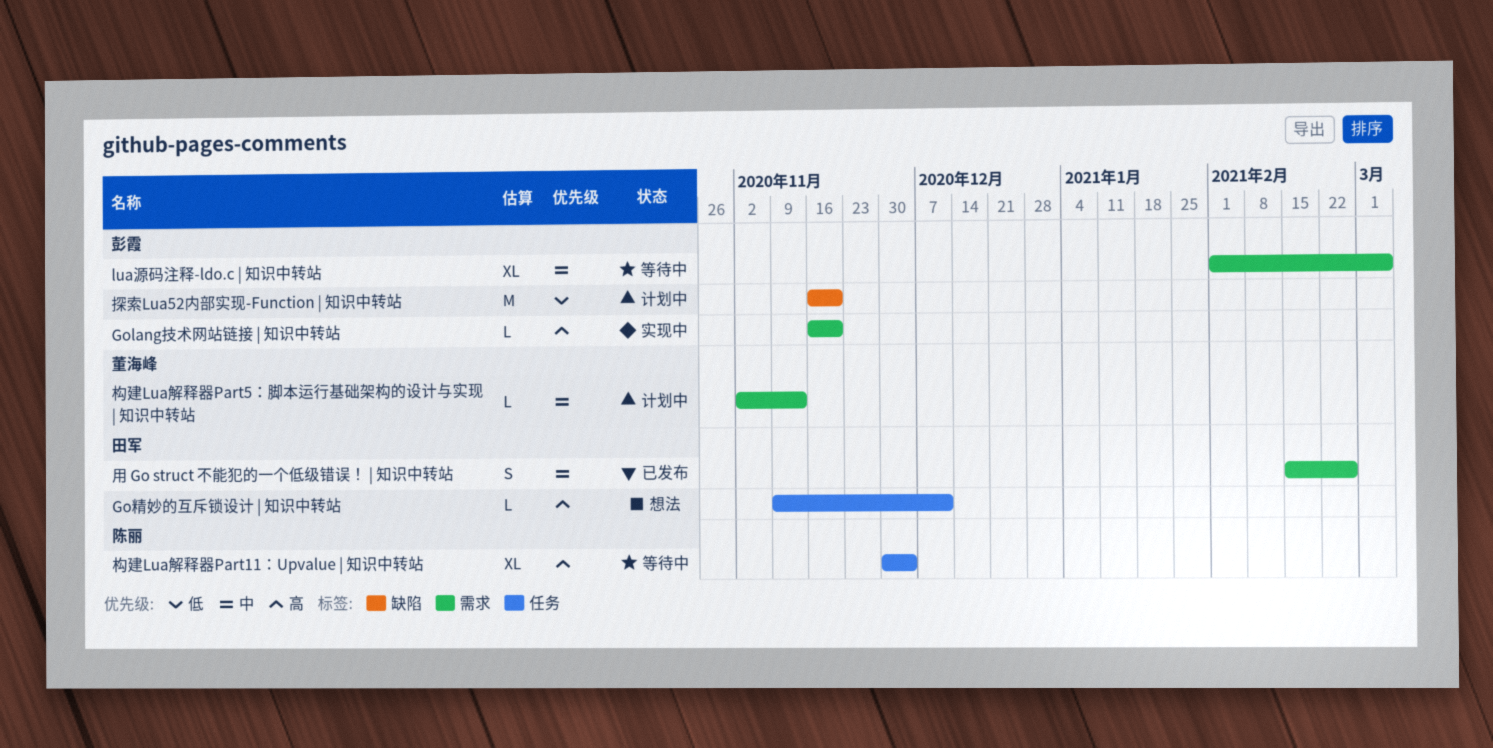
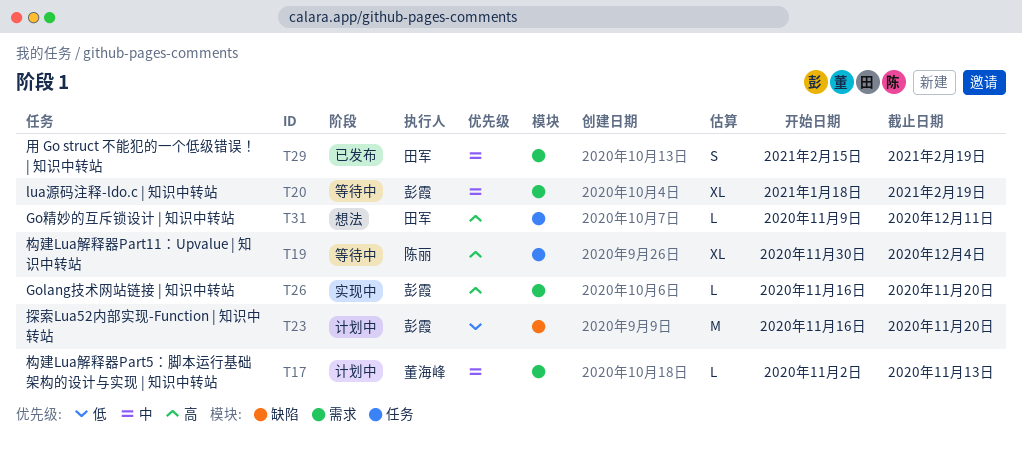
lua源码注释-ldo.c | 知识中转站, start: Feb 1 -> Jan 18
lua源码注释-ldo.c | 知识中转站, due: Mar 5 -> Feb 19
用 Go struct 不能犯的一个低级错误！ | 知识中转站, due: Feb 26 -> Feb 19

